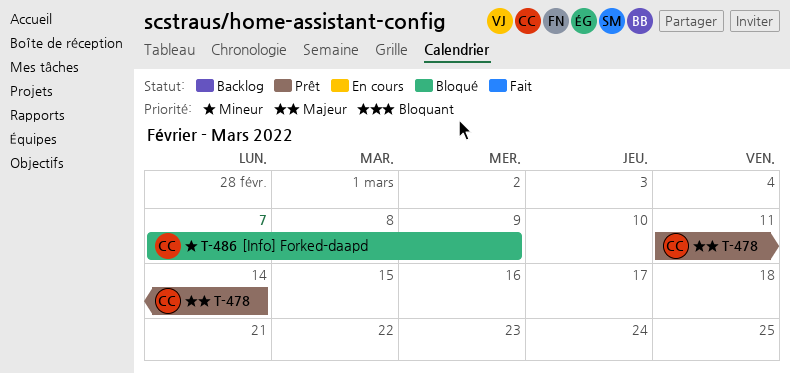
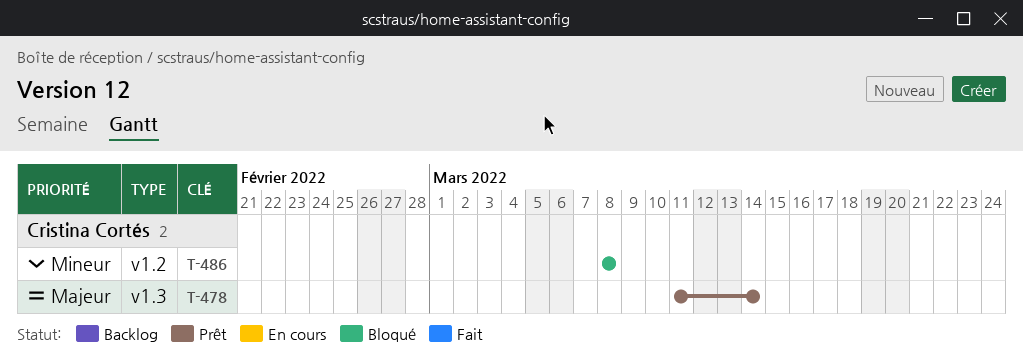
T-486, start: Mar 7 -> Mar 8
T-486, due: Mar 9 -> Mar 8

